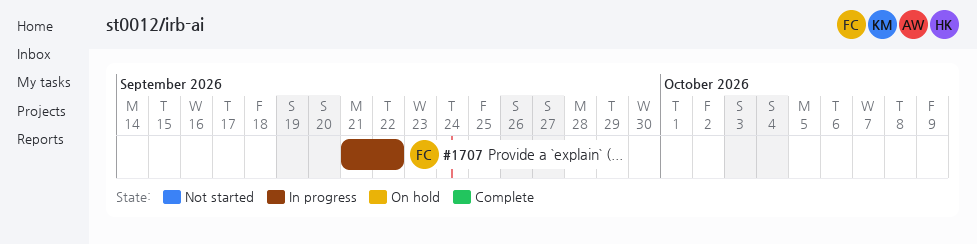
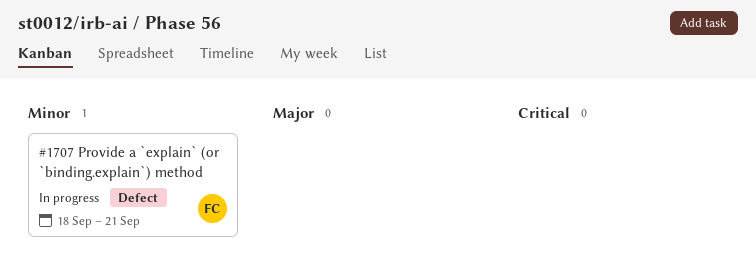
#1707, start: Sep 21 -> Sep 18
#1707, due: Sep 22 -> Sep 21

